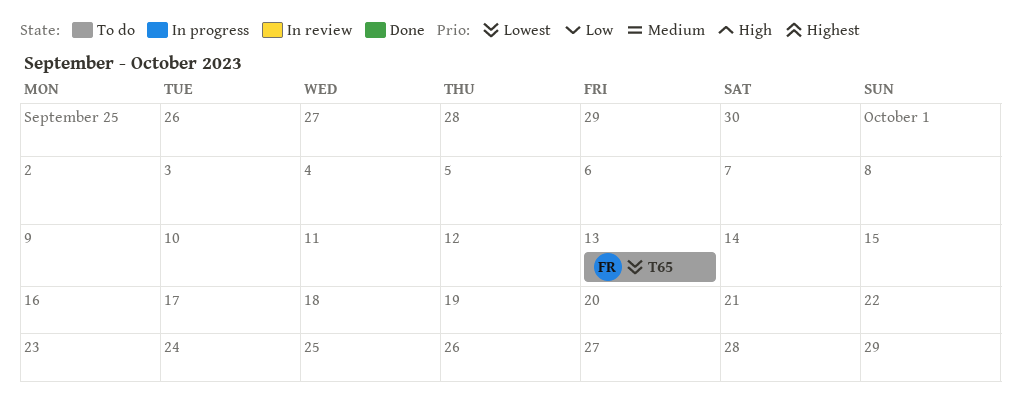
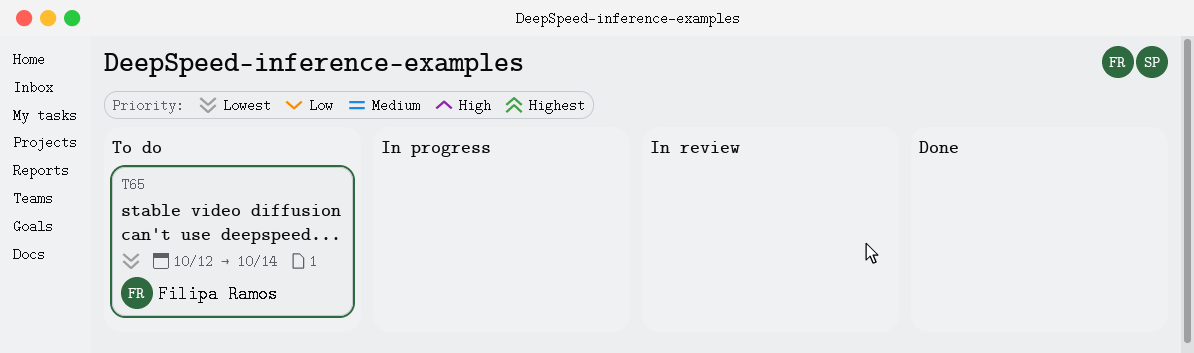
T65, start: Oct 13 -> Oct 12
T65, due: Oct 13 -> Oct 14

